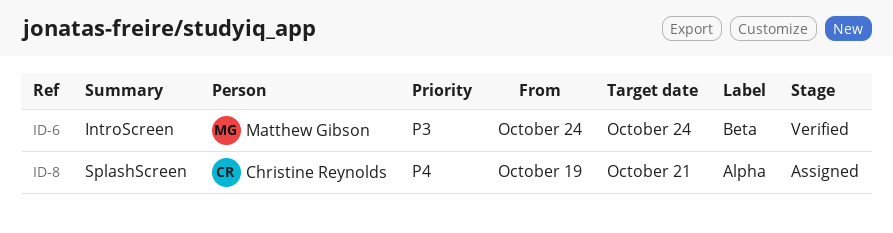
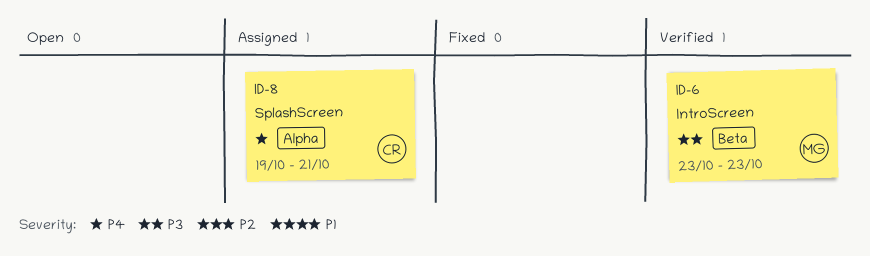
ID-6, start: Oct 24 -> Oct 23
ID-6, due: Oct 24 -> Oct 23

